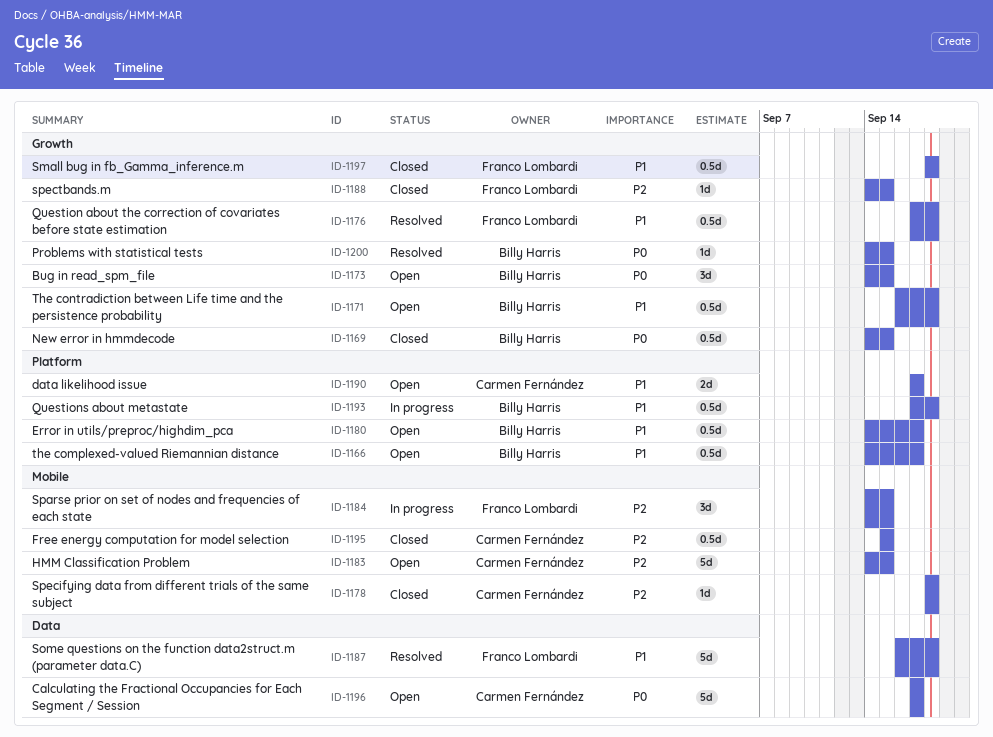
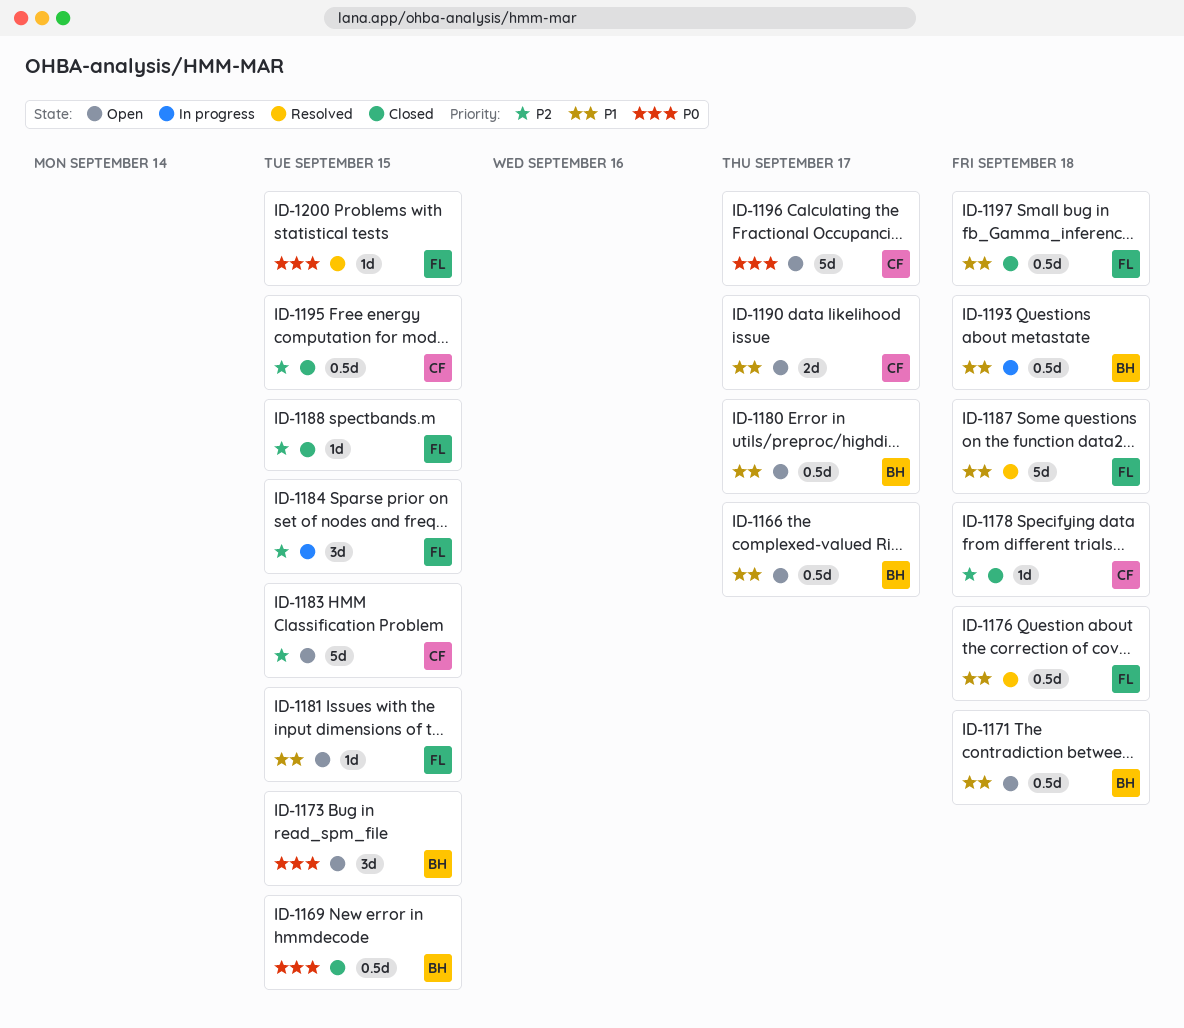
ID-1181: none -> present
ID-1200, owner: Billy Harris -> Franco Lombardi

